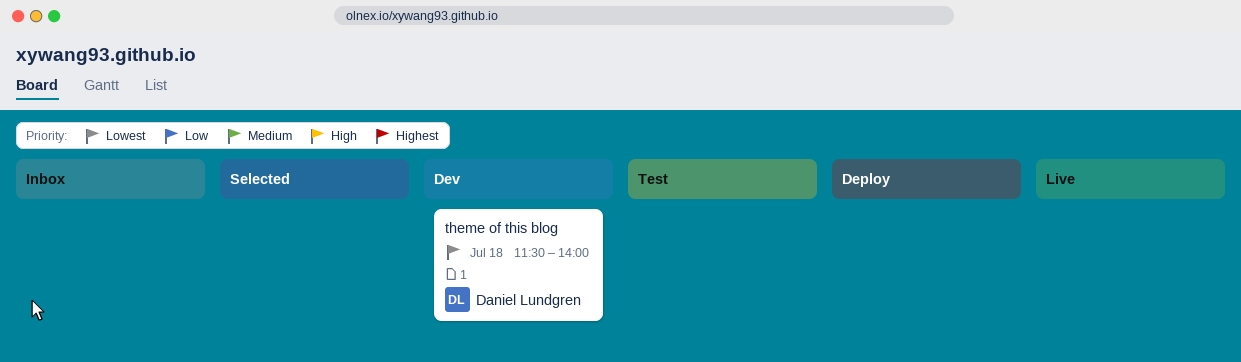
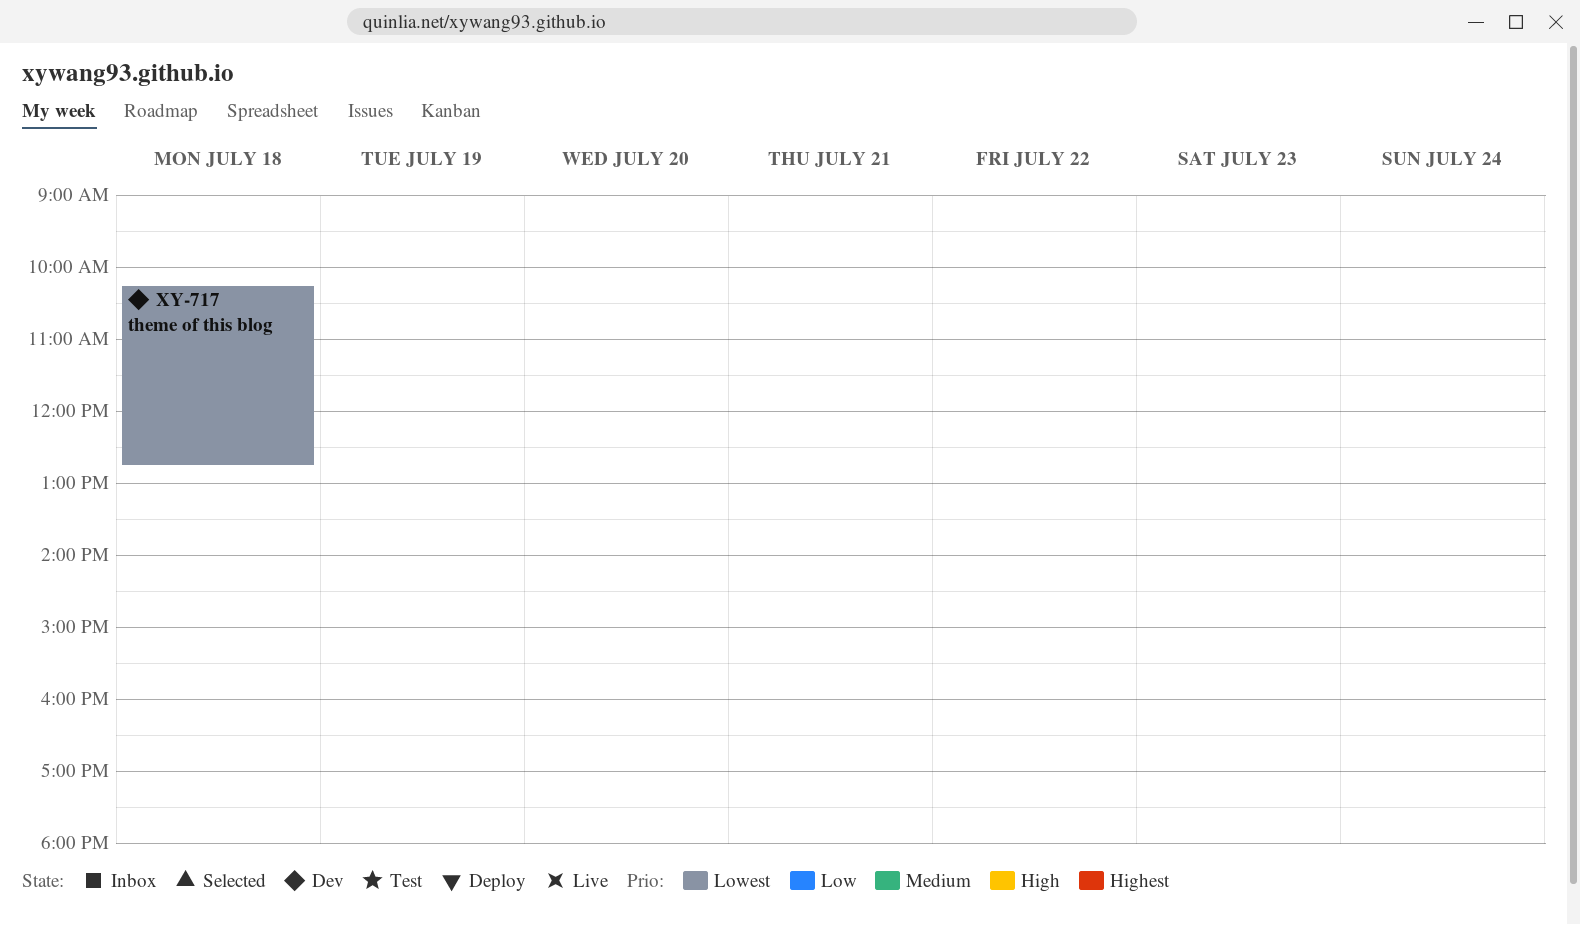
theme of this blog, begins: 11:30 -> 10:15
theme of this blog, ends: 14:00 -> 12:45

